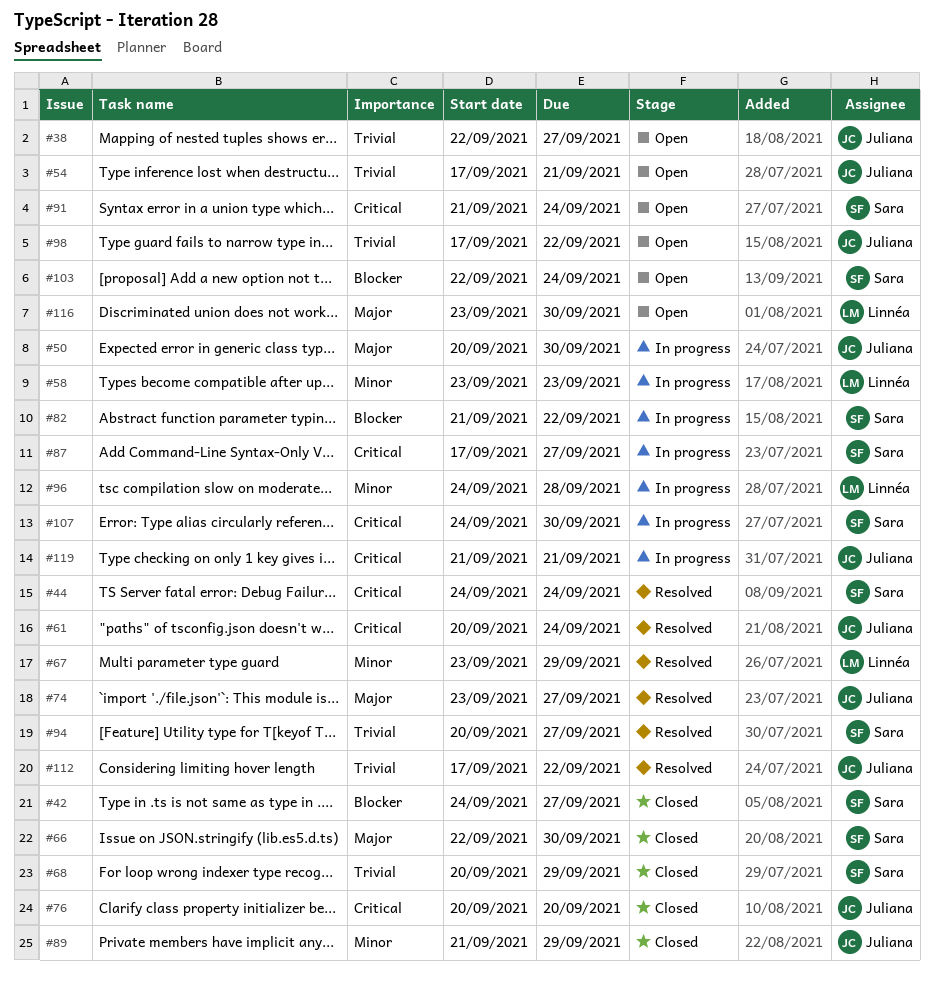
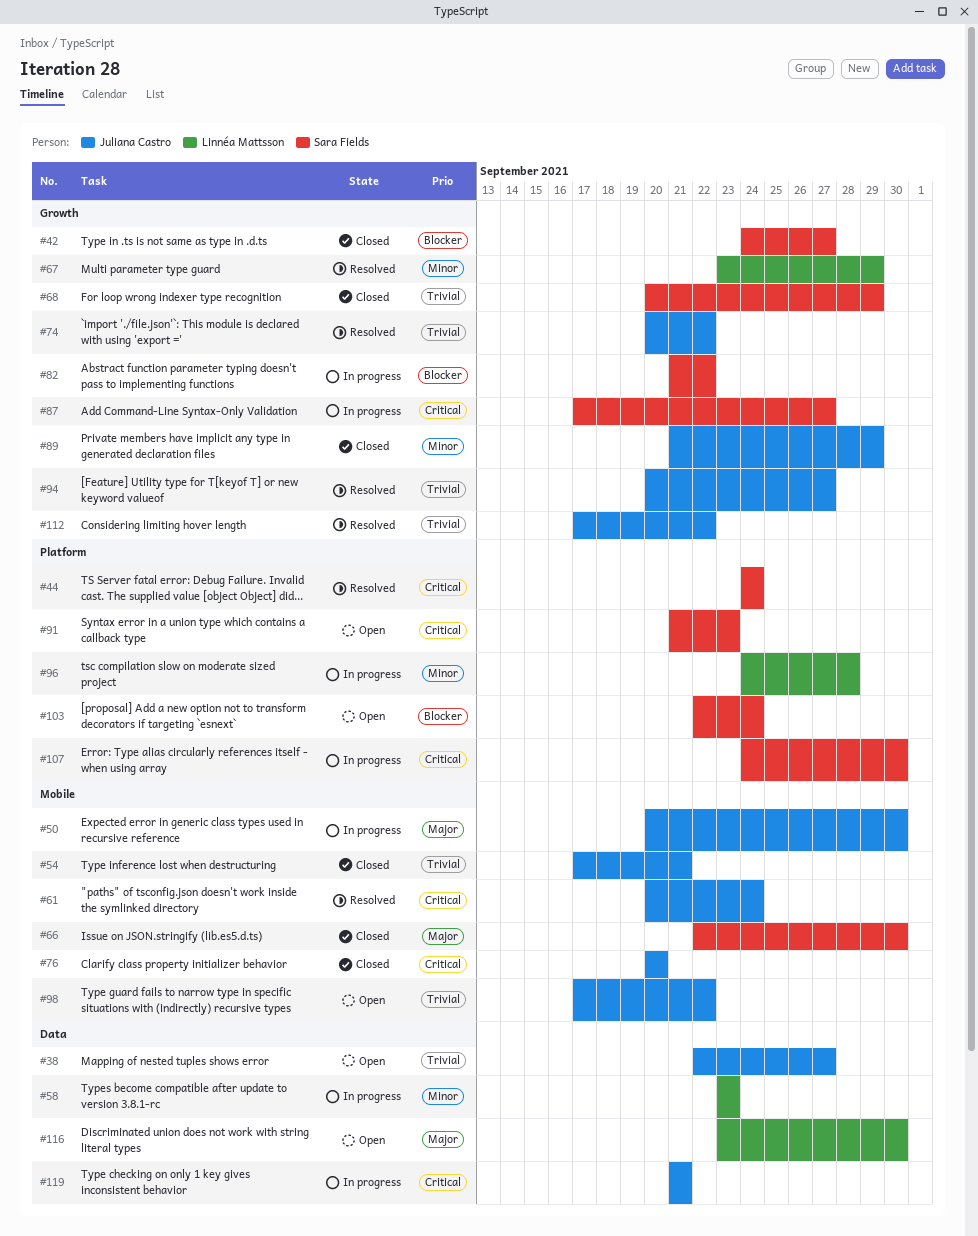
#54, status: Open -> Closed
#74, priority: Major -> Trivial
#74, start: Sep 23 -> Sep 20
#74, due: Sep 27 -> Sep 22
#91, due: Sep 24 -> Sep 23
#94, owner: Sara Fields -> Juliana Castro

